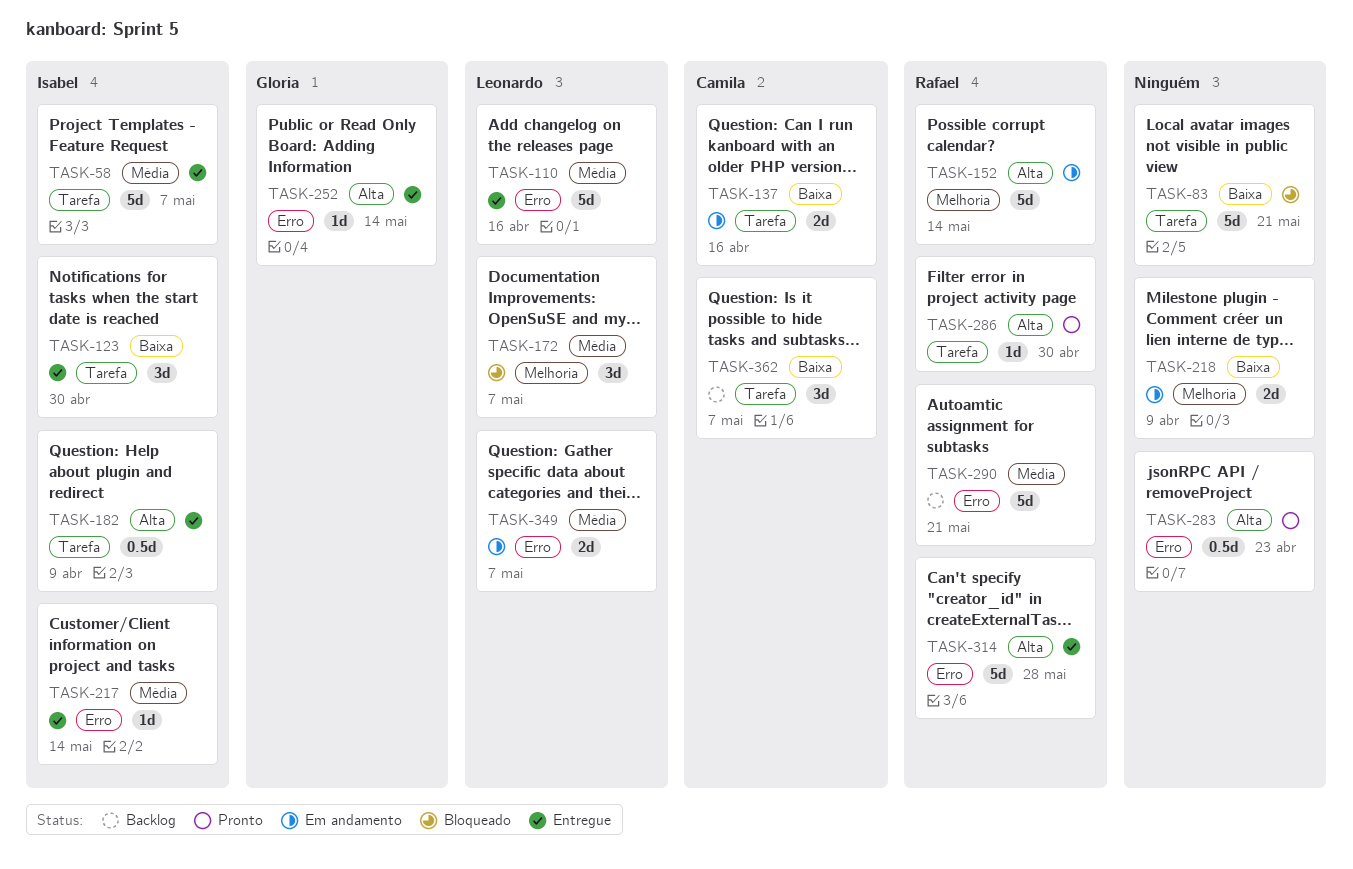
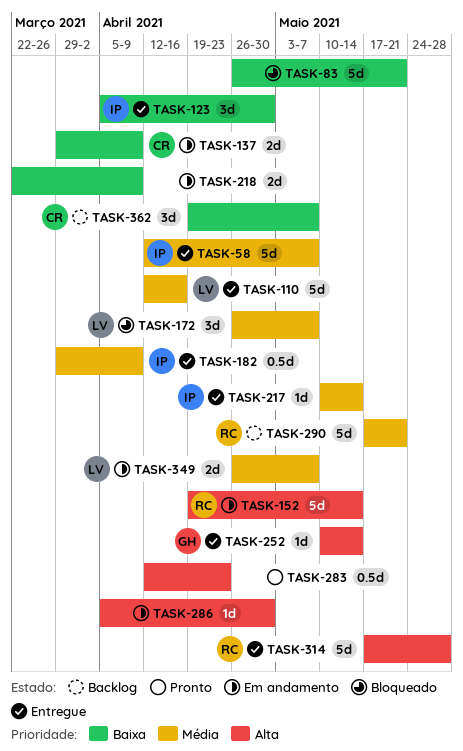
TASK-137, due: Apr 16 -> Apr 9
TASK-182, priority: Alta -> Média
TASK-286, status: Pronto -> Em andamento
TASK-286, owner: Rafael -> none

